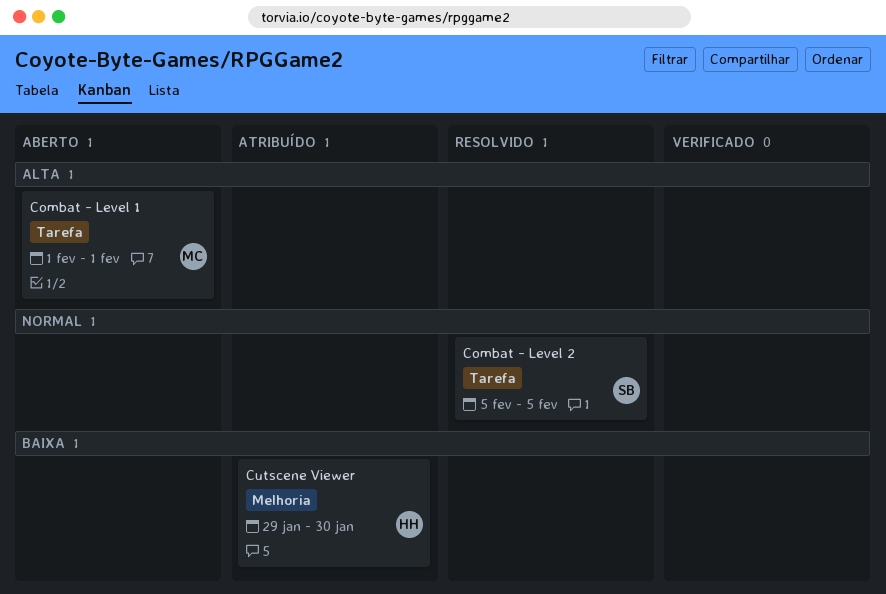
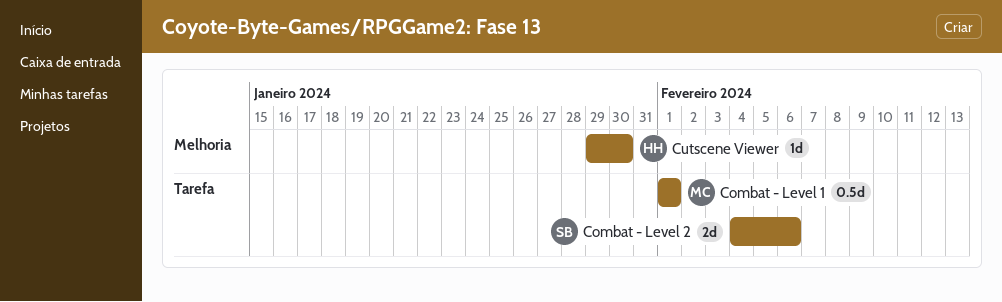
Combat - Level 2, start: Feb 5 -> Feb 4
Combat - Level 2, due: Feb 5 -> Feb 6

